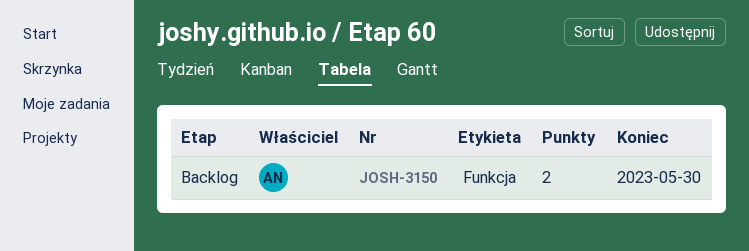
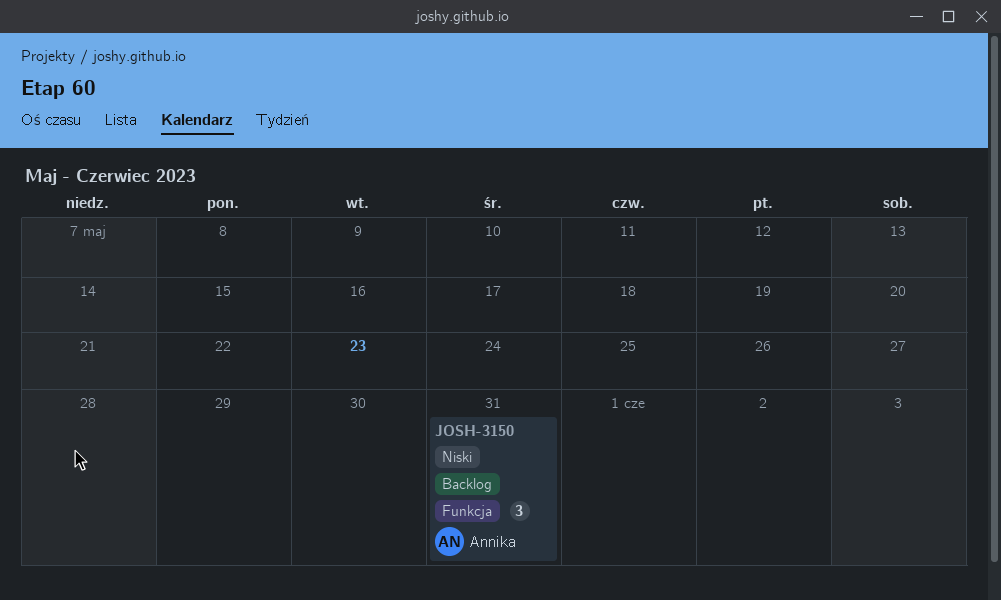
JOSH-3150, estimate: 2 -> 3
JOSH-3150, due: May 30 -> May 31

